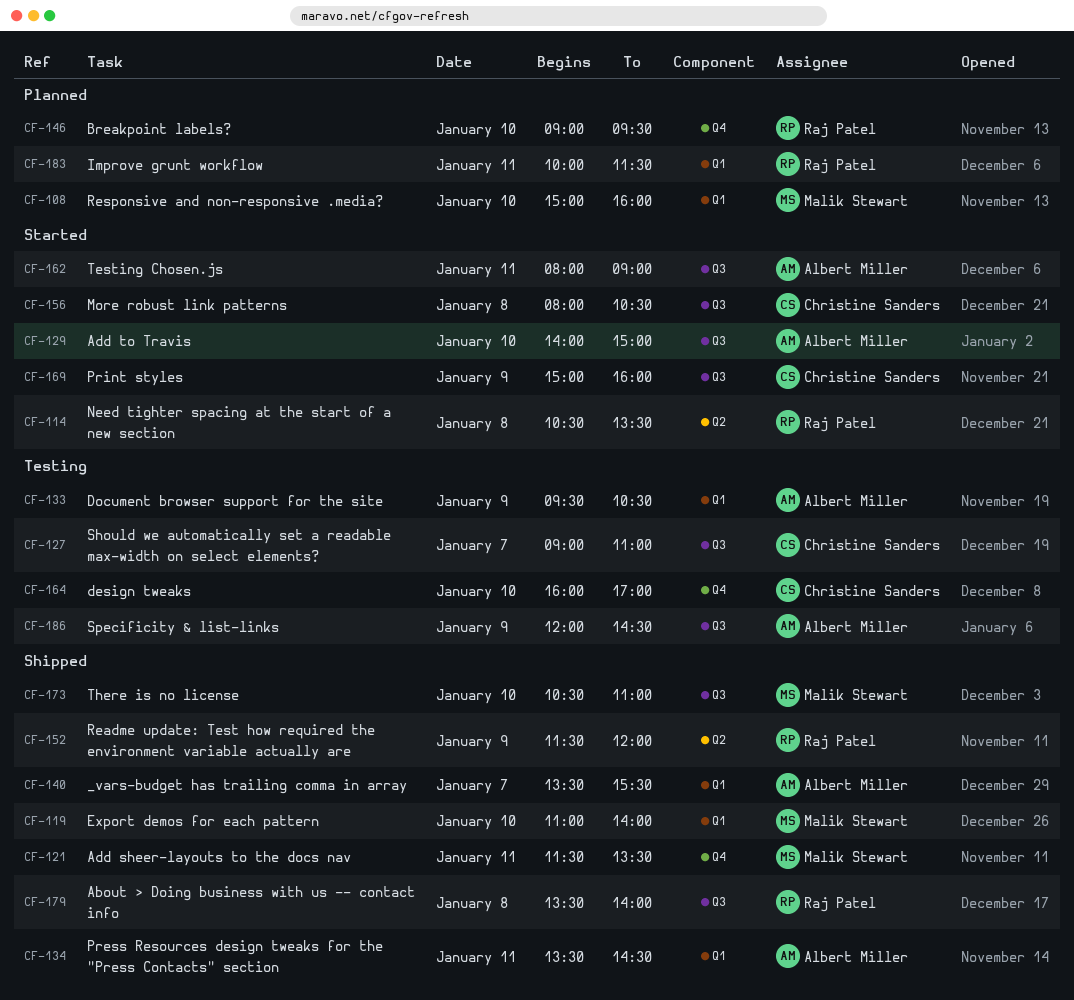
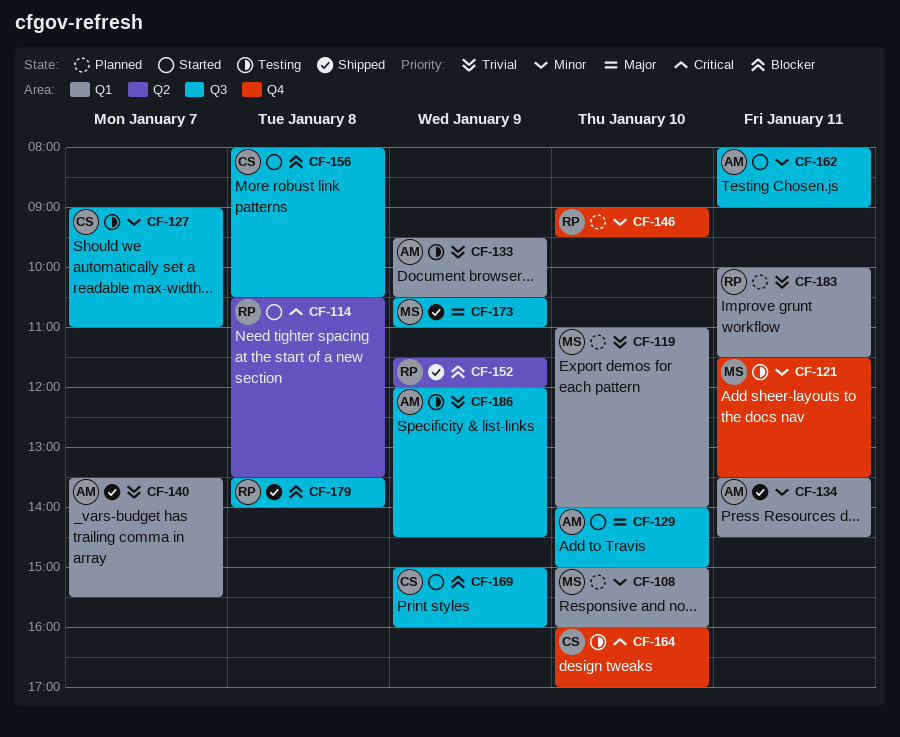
CF-119, status: Shipped -> Planned
CF-121, status: Shipped -> Testing
CF-173, day: Jan 10 -> Jan 9

